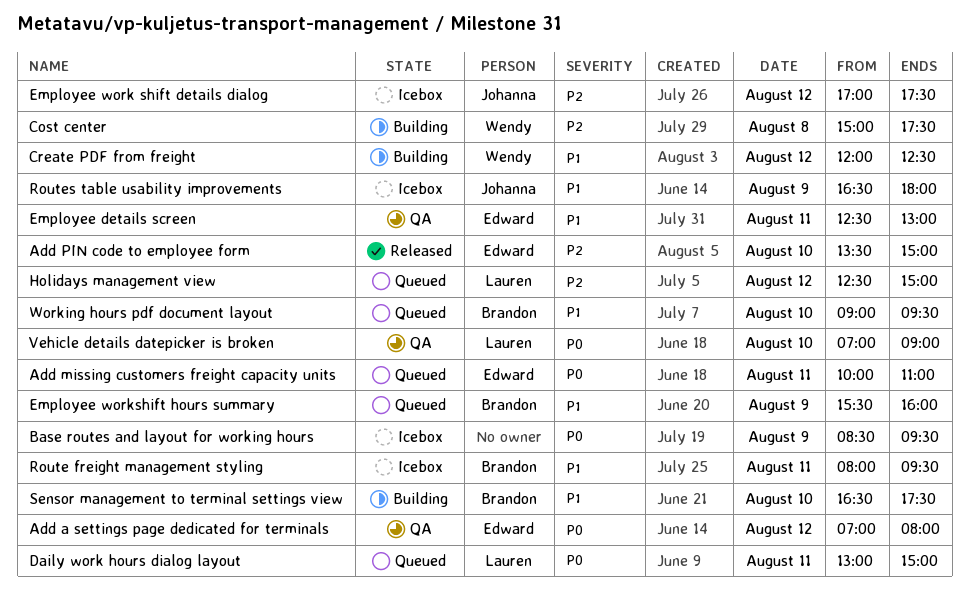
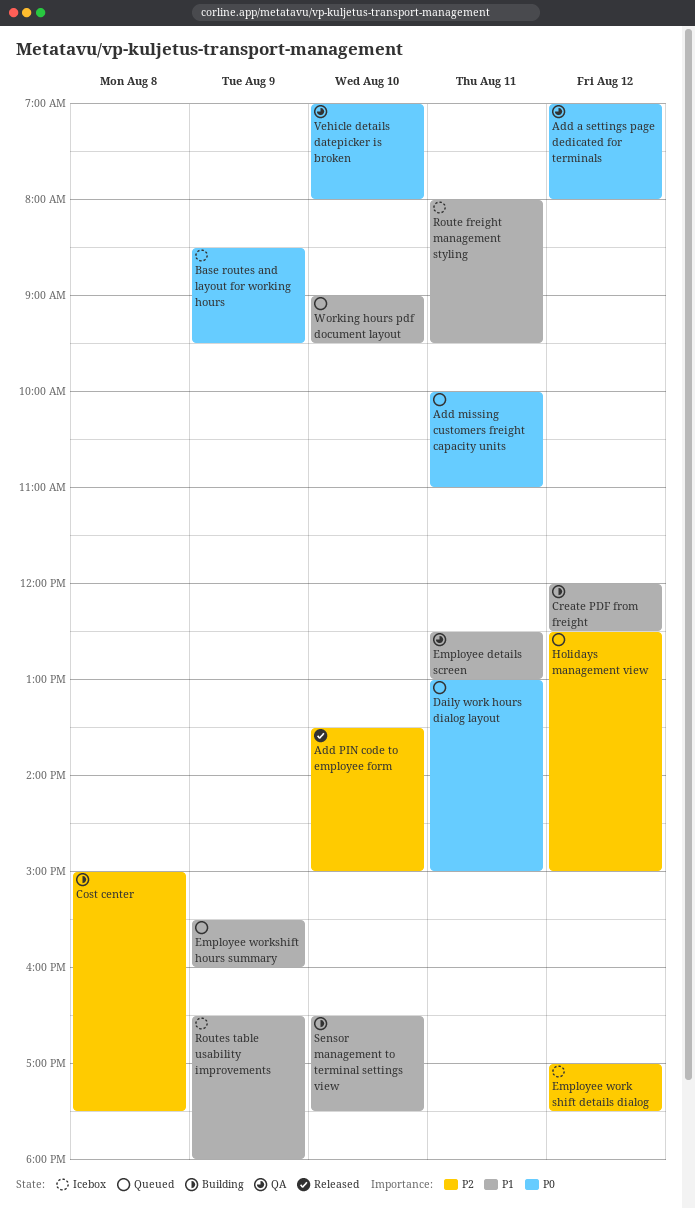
Vehicle details datepicker is broken, ends: 09:00 -> 08:00

